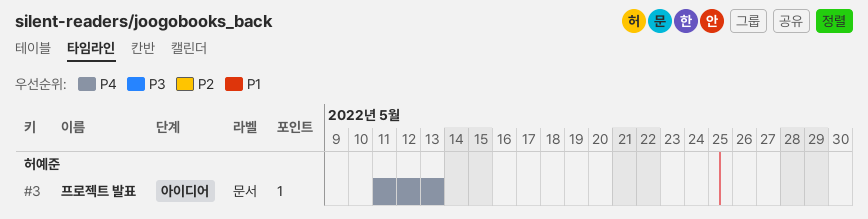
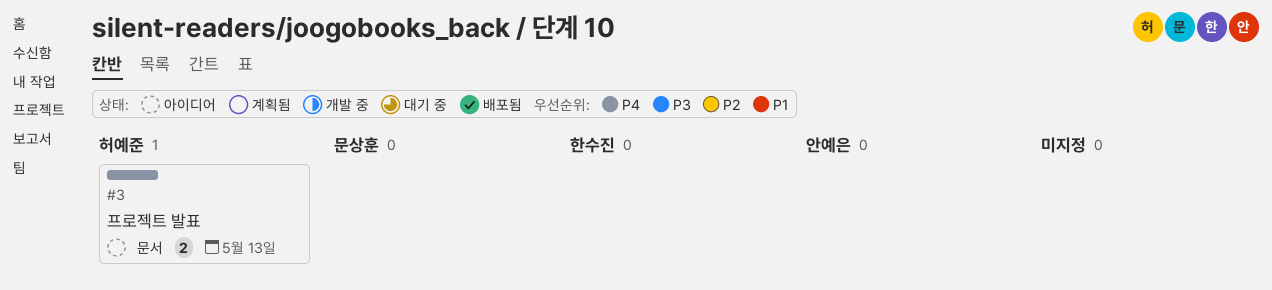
#3, estimate: 1 -> 2

